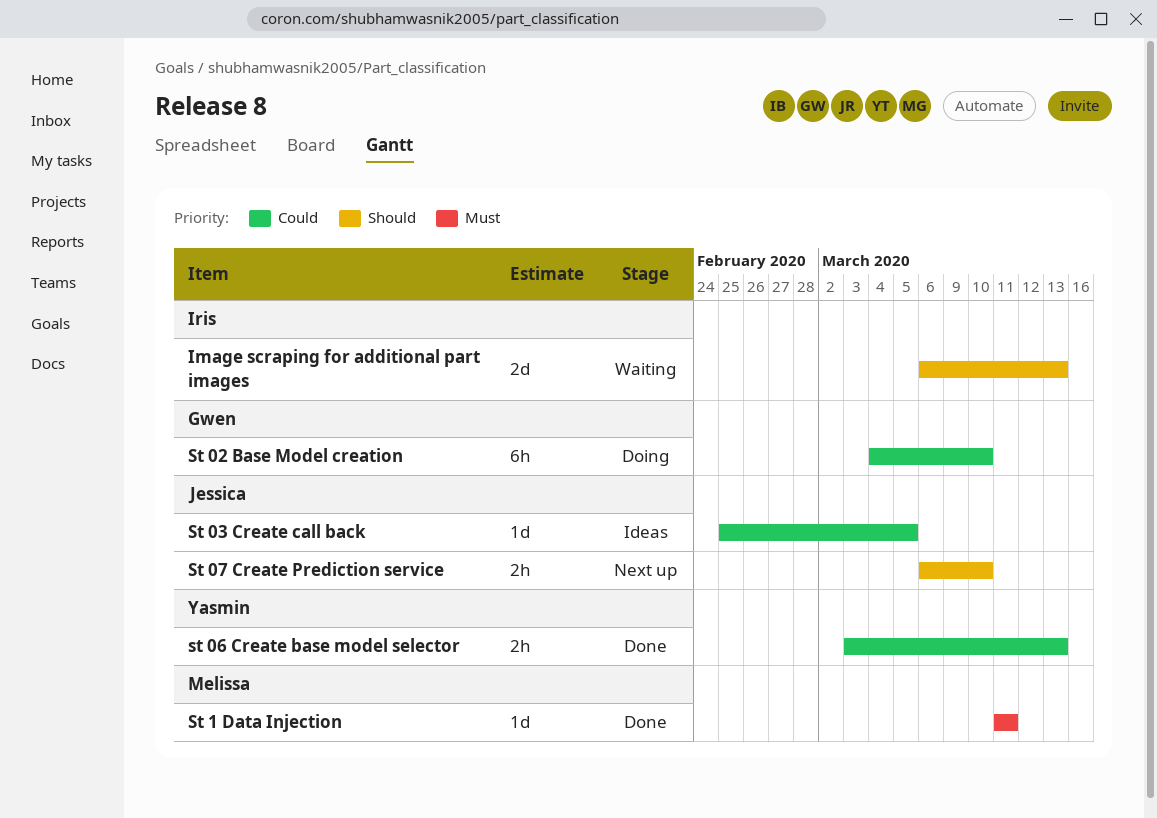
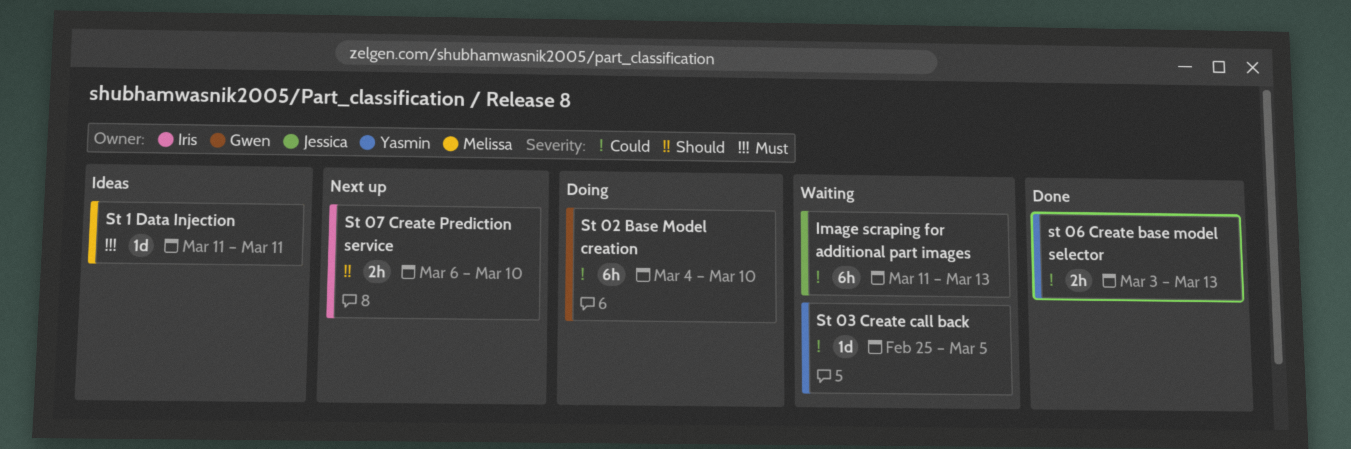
Image scraping for additional part images, owner: Iris -> Jessica
Image scraping for additional part images, priority: Should -> Could
Image scraping for additional part images, estimate: 2d -> 6h
Image scraping for additional part images, start: Mar 6 -> Mar 11
St 03 Create call back, status: Ideas -> Waiting
St 03 Create call back, owner: Jessica -> Yasmin
St 07 Create Prediction service, owner: Jessica -> Iris
St 1 Data Injection, status: Done -> Ideas

